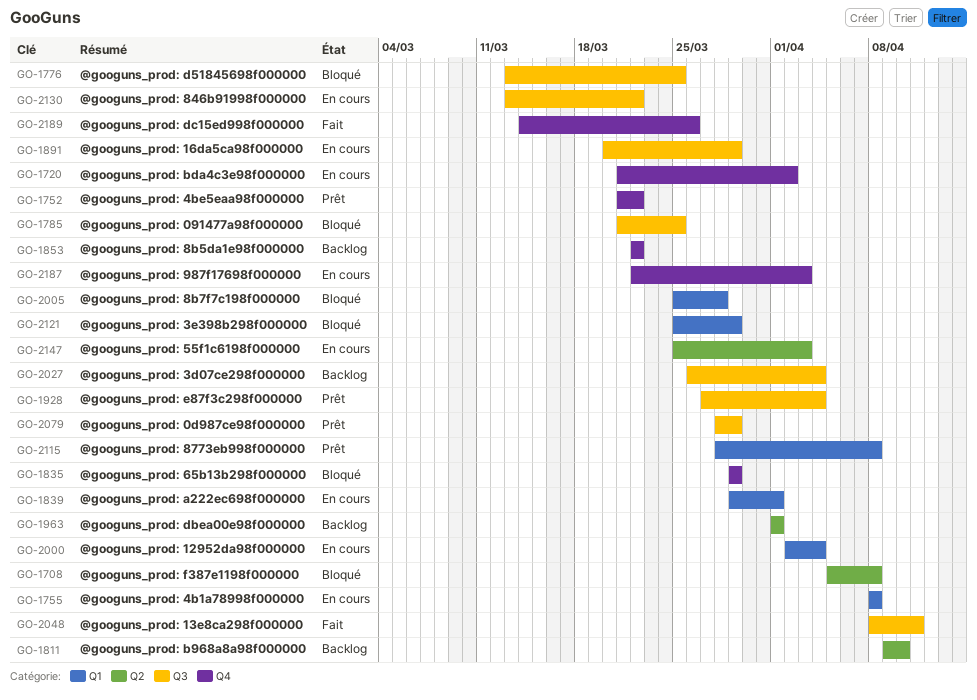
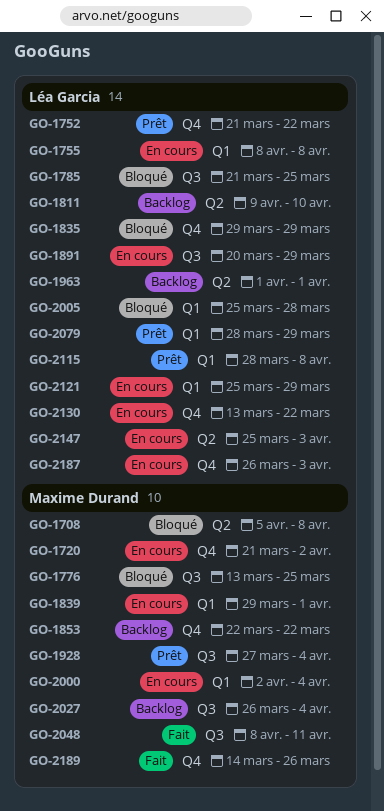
GO-2079, label: Q3 -> Q1
GO-2121, status: Bloqué -> En cours
GO-2130, label: Q3 -> Q4
GO-2187, start: Mar 22 -> Mar 26

